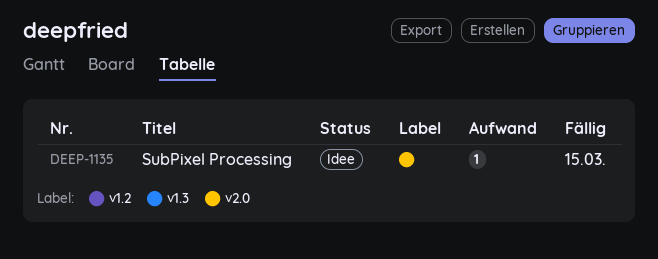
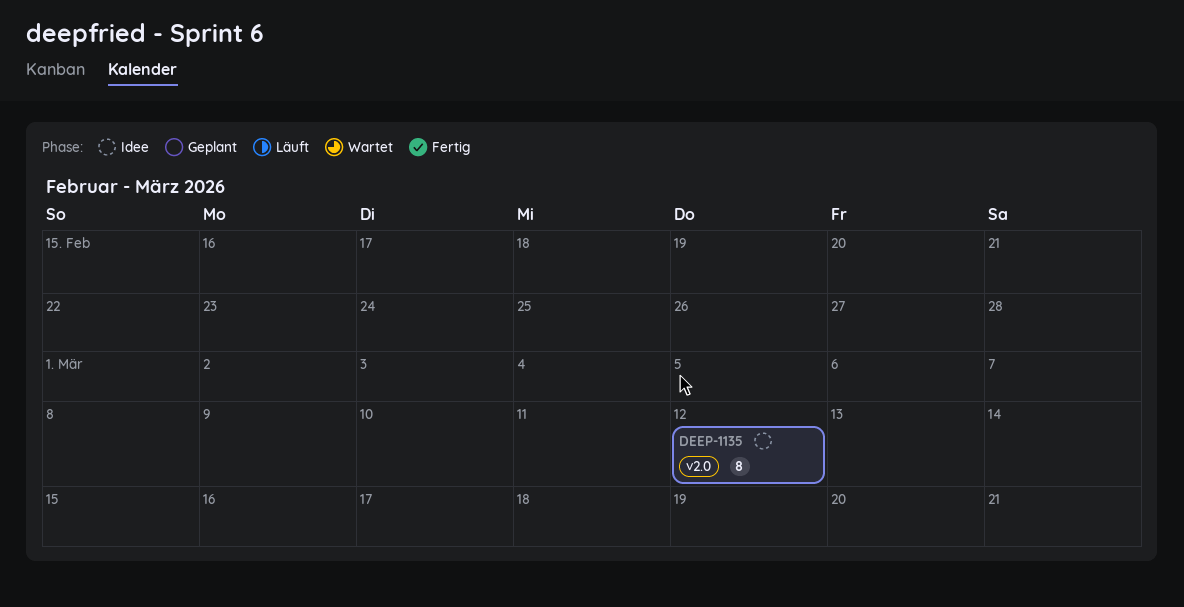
DEEP-1135, estimate: 1 -> 8
DEEP-1135, due: Mar 15 -> Mar 12

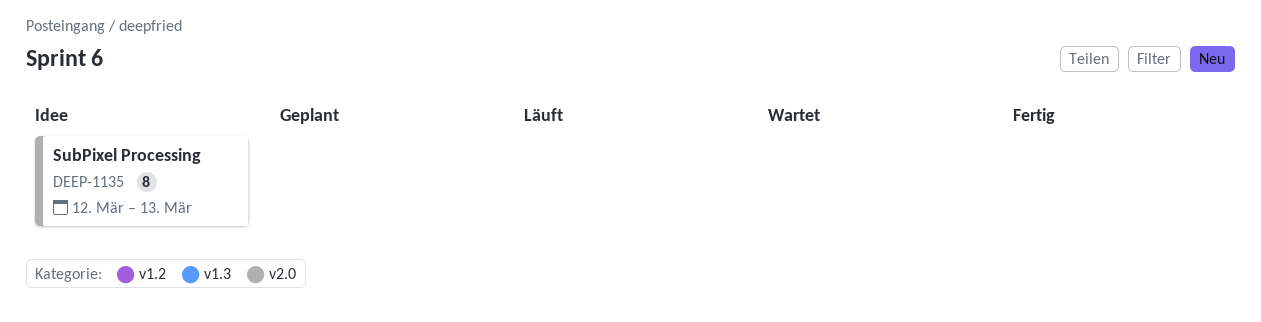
DEEP-1135, due: Mar 12 -> Mar 13

